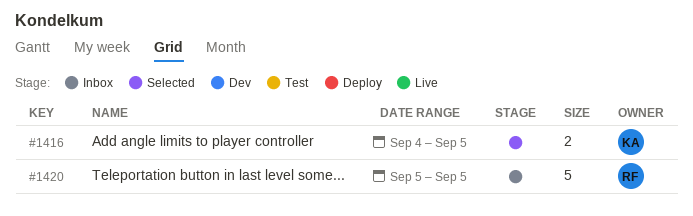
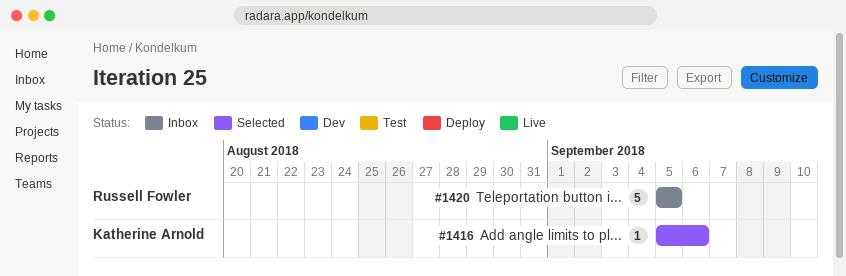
#1416, estimate: 2 -> 1
#1416, start: Sep 4 -> Sep 5
#1416, due: Sep 5 -> Sep 6

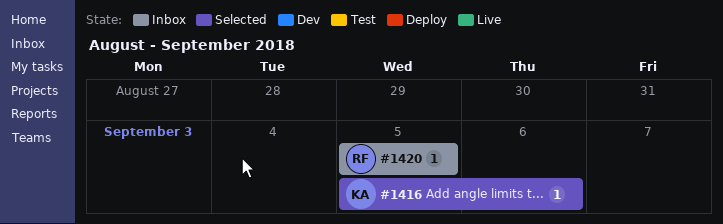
#1420, estimate: 5 -> 1

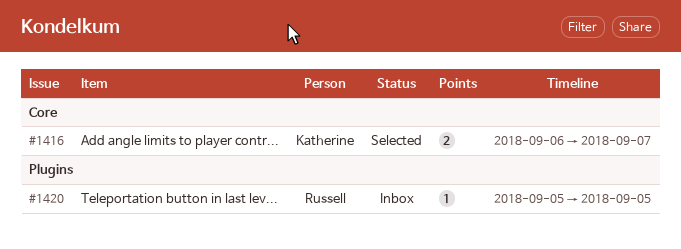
#1416, estimate: 1 -> 2
#1416, start: Sep 5 -> Sep 6
#1416, due: Sep 6 -> Sep 7

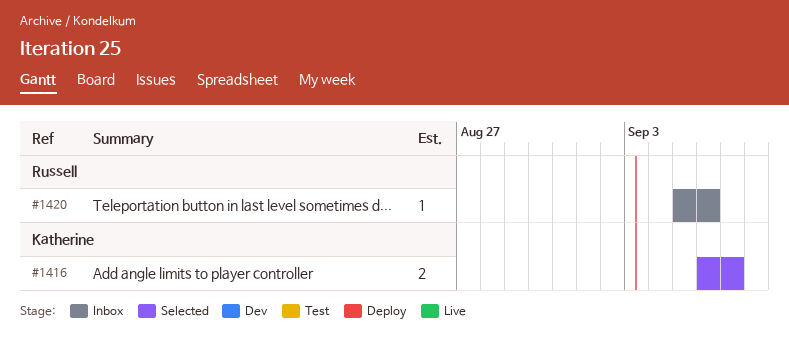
#1420, due: Sep 5 -> Sep 6

